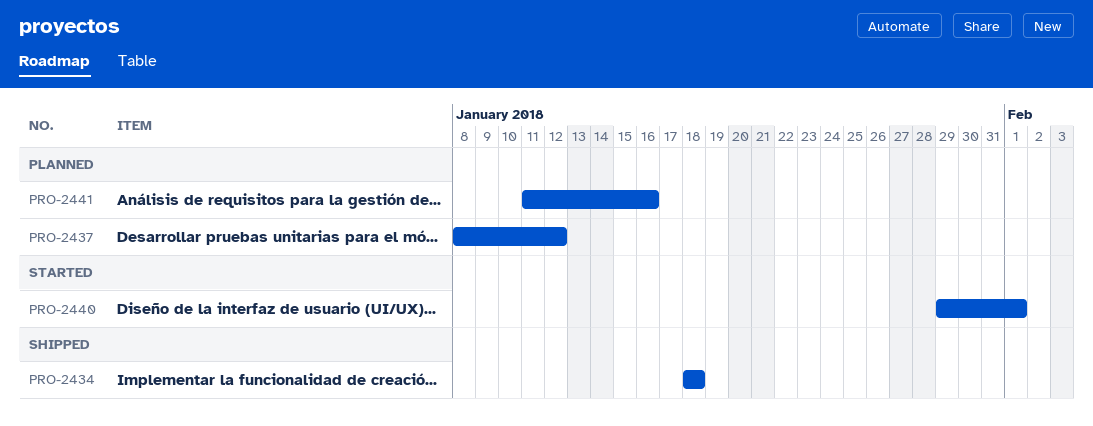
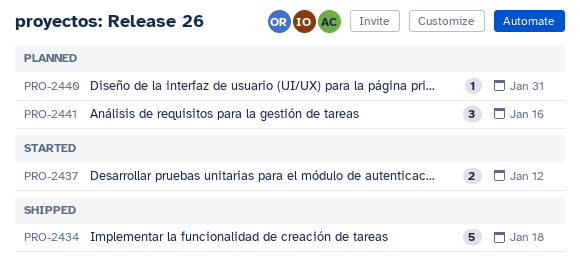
PRO-2437, status: Planned -> Started
PRO-2440, status: Started -> Planned
PRO-2440, due: Feb 1 -> Jan 31

